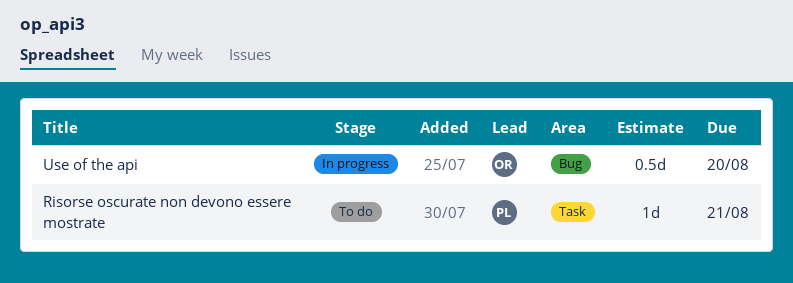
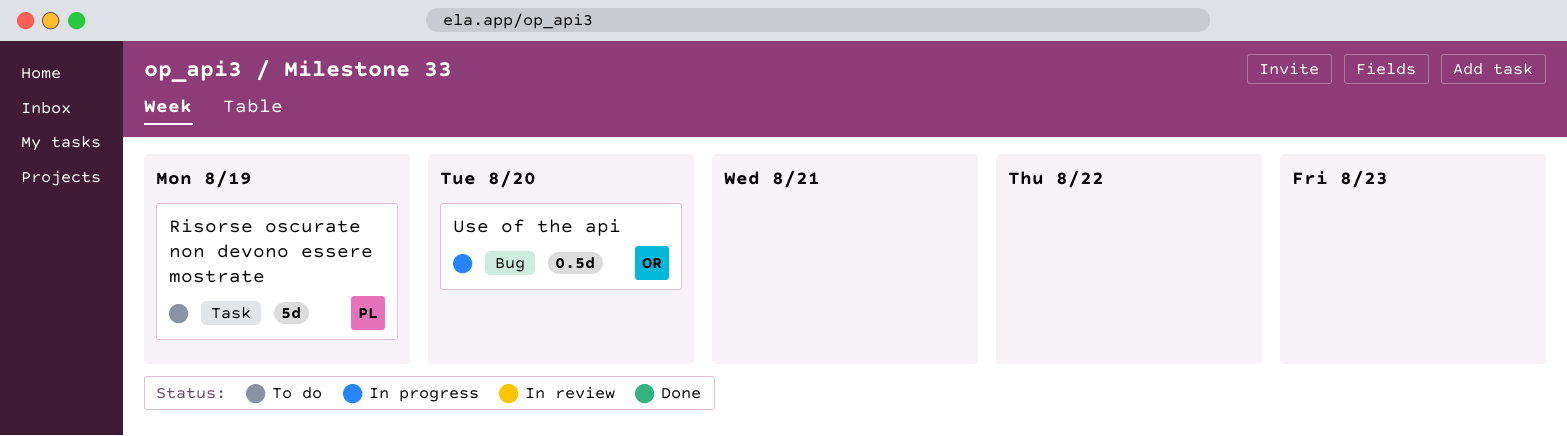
Risorse oscurate non devono essere mostrate, estimate: 1d -> 5d
Risorse oscurate non devono essere mostrate, due: Aug 21 -> Aug 19

